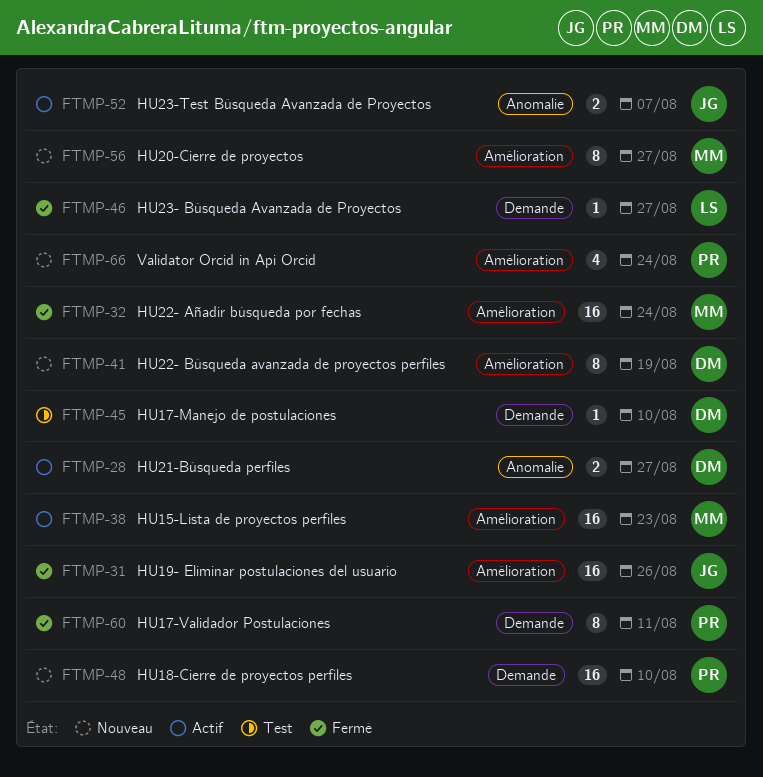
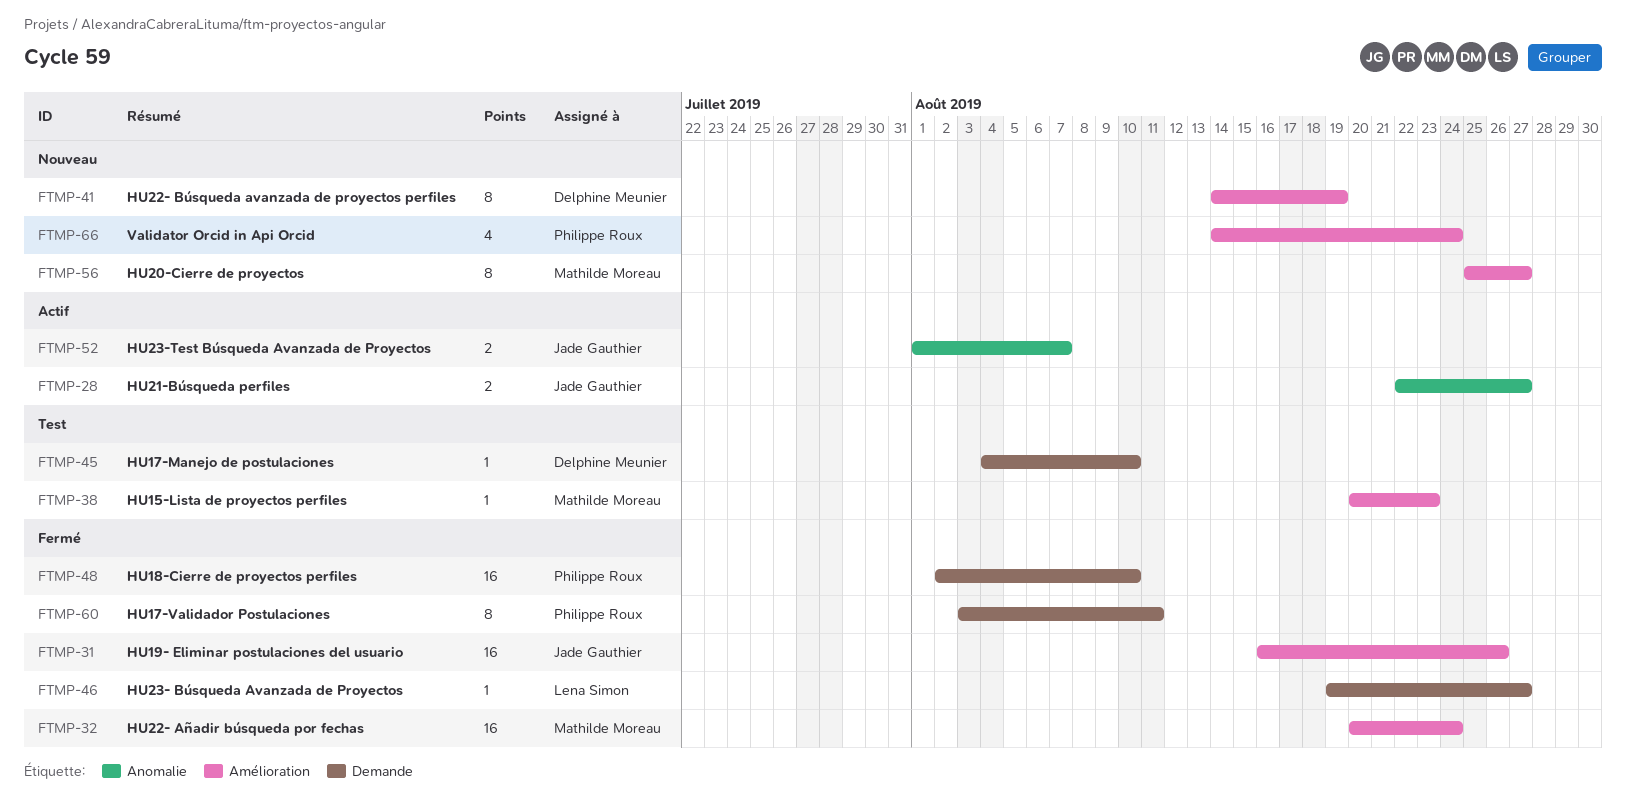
FTMP-28, owner: Delphine Meunier -> Jade Gauthier
FTMP-38, status: Actif -> Test
FTMP-38, estimate: 16 -> 1
FTMP-48, status: Nouveau -> Fermé

